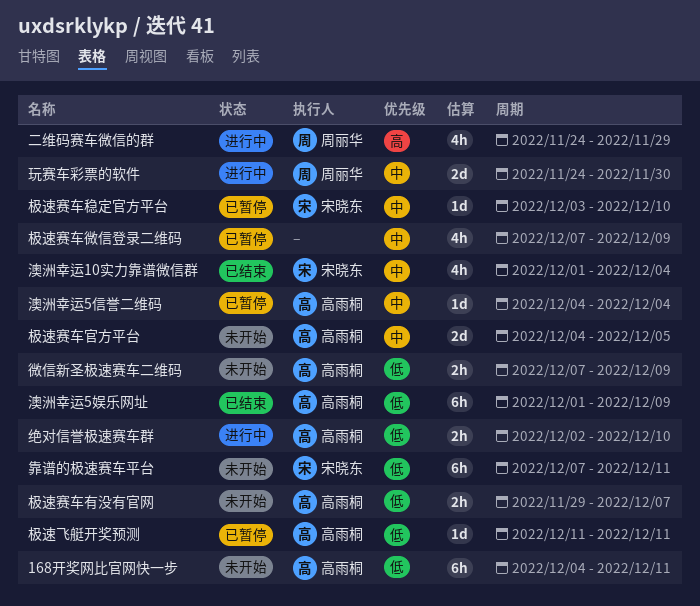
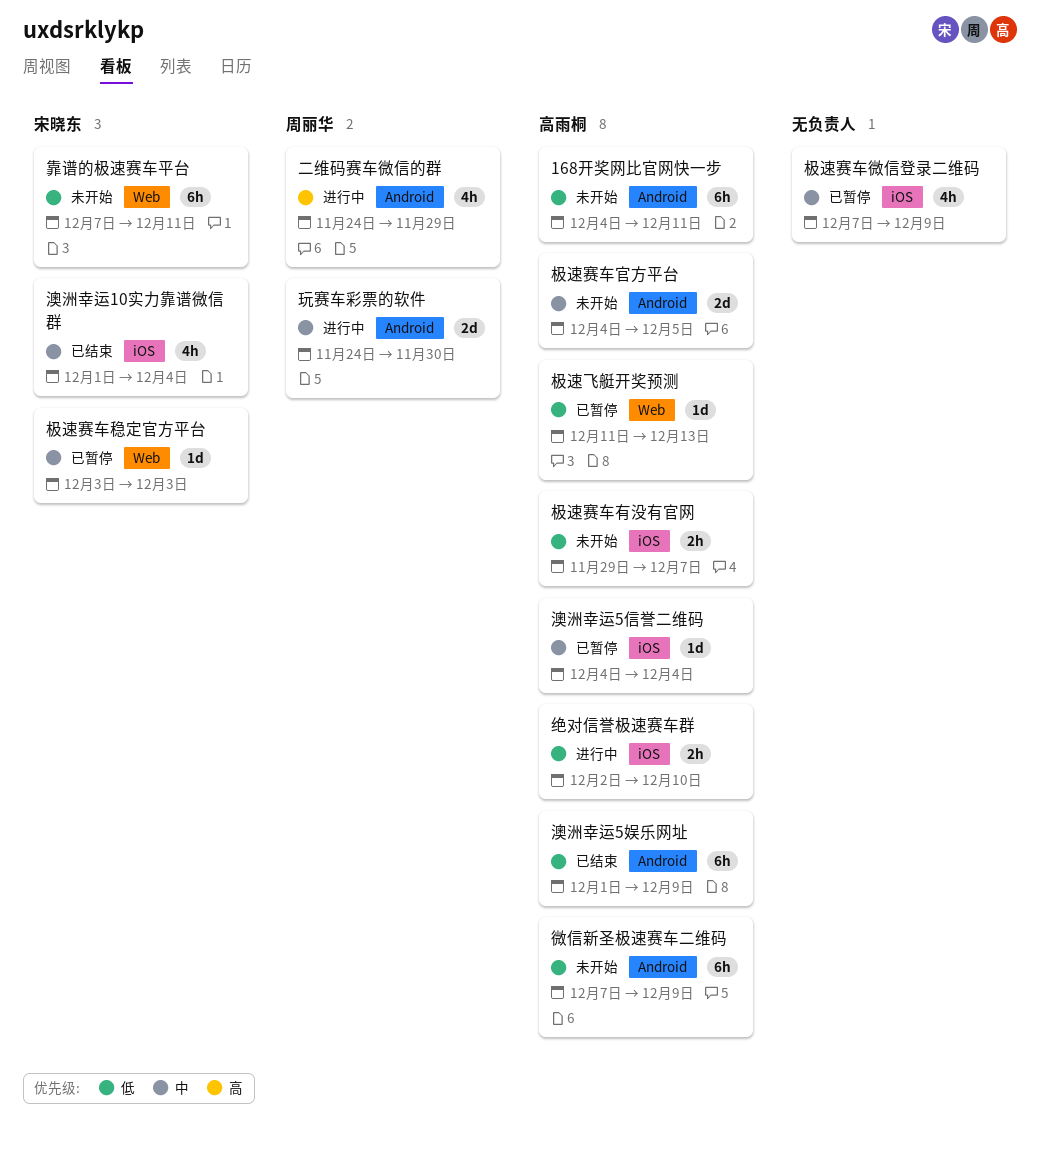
微信新圣极速赛车二维码, estimate: 2h -> 6h
极速赛车稳定官方平台, due: Dec 10 -> Dec 3
极速飞艇开奖预测, due: Dec 11 -> Dec 13

